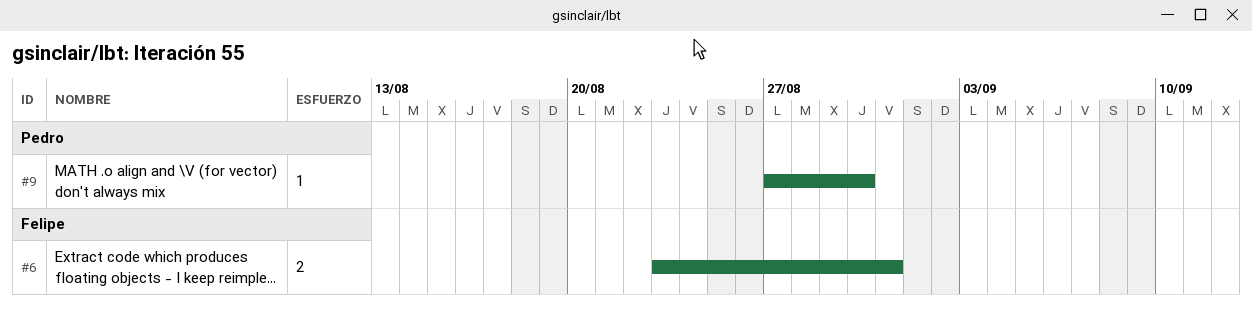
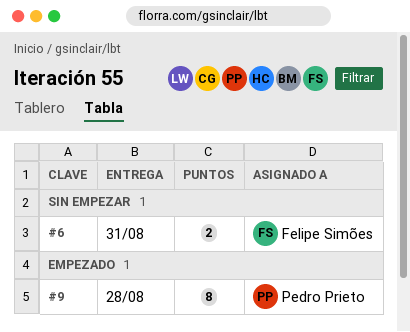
#9, estimate: 1 -> 8
#9, due: Aug 30 -> Aug 28

